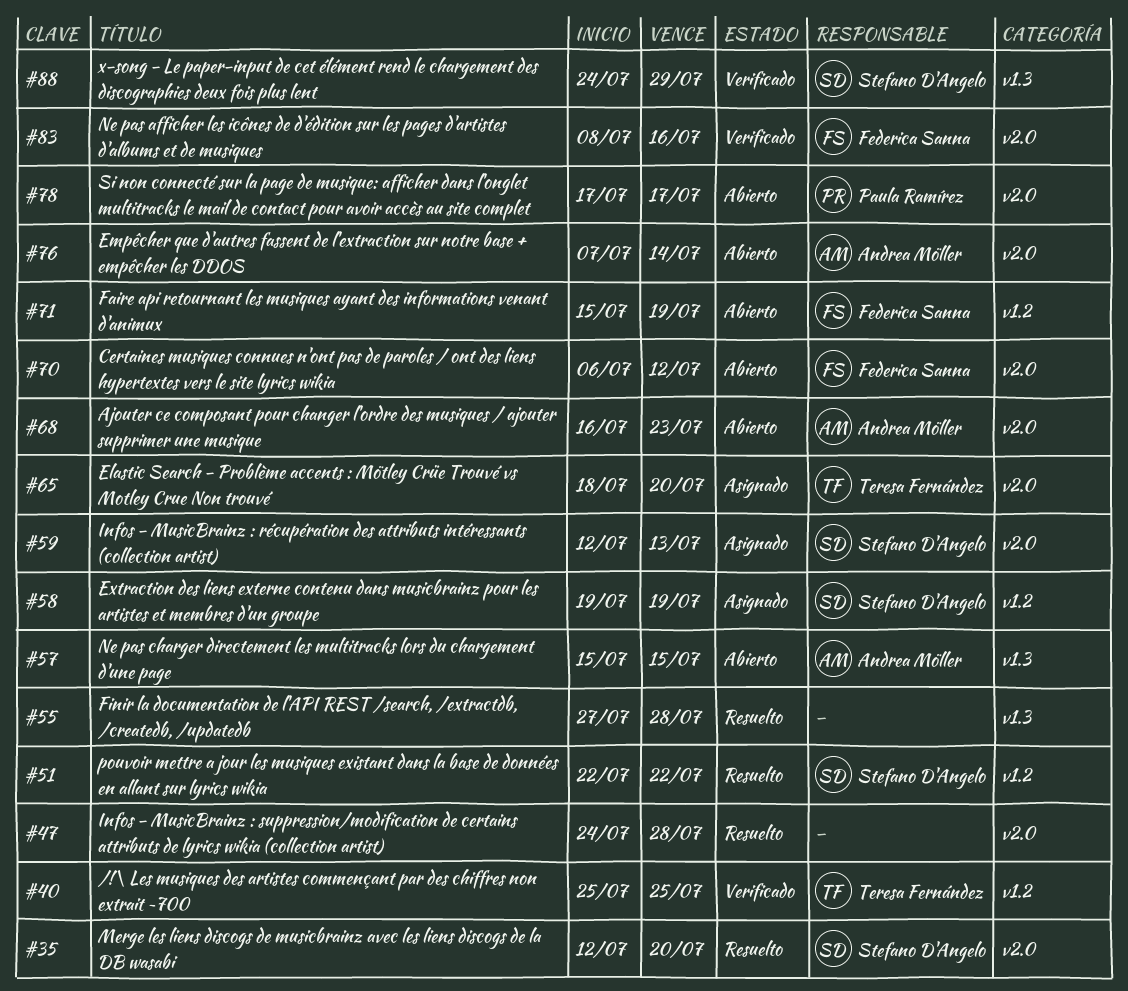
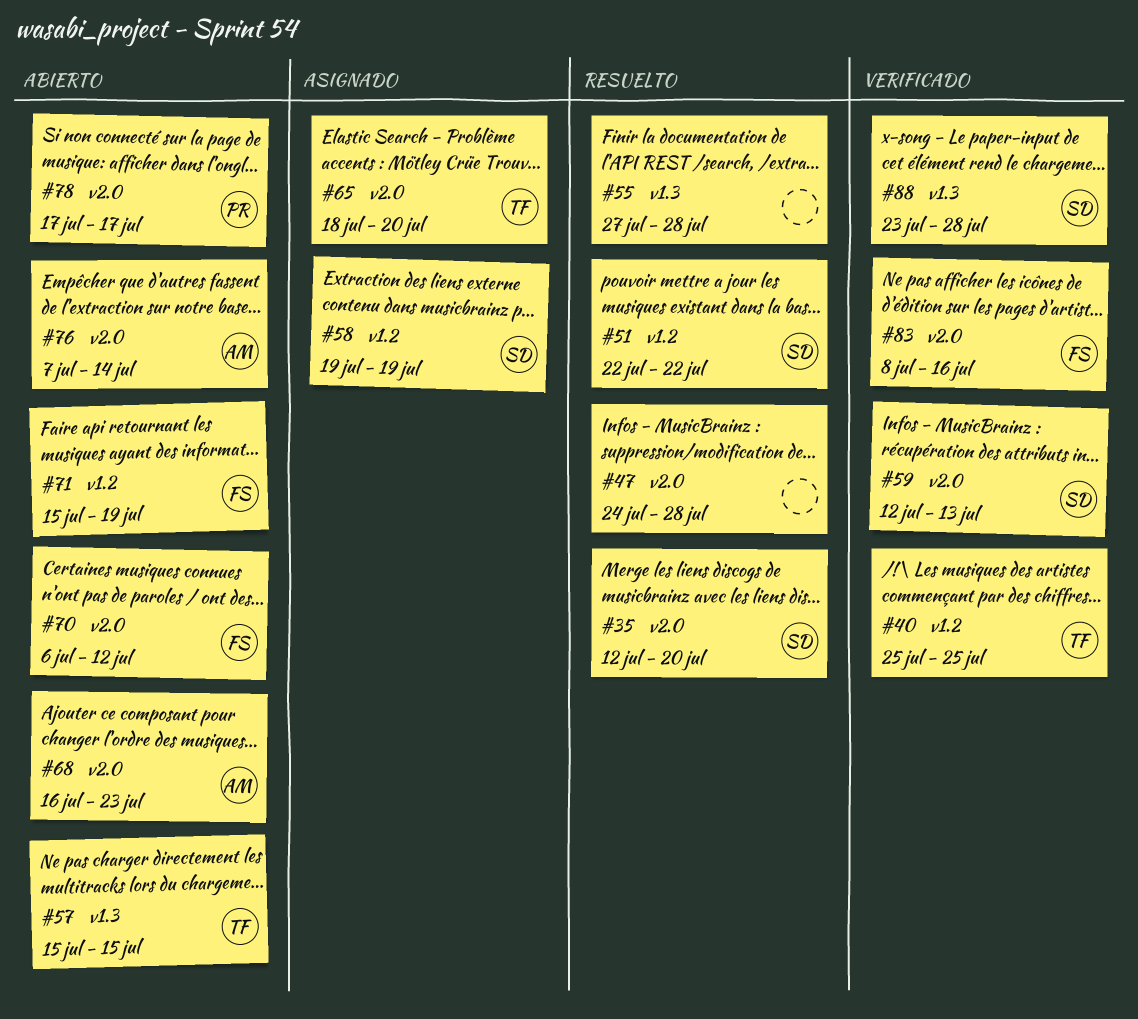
#57, owner: Andrea Möller -> Teresa Fernández
#59, status: Asignado -> Verificado
#88, start: Jul 24 -> Jul 23
#88, due: Jul 29 -> Jul 28

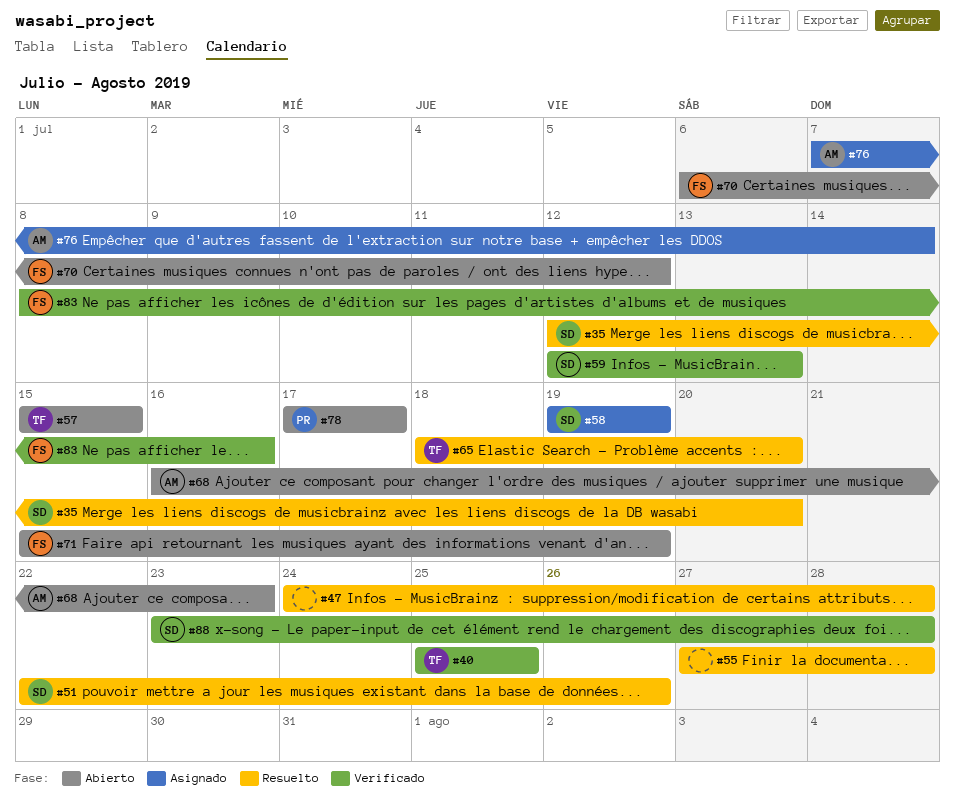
#51, due: Jul 22 -> Jul 26
#65, status: Asignado -> Resuelto
#76, status: Abierto -> Asignado

